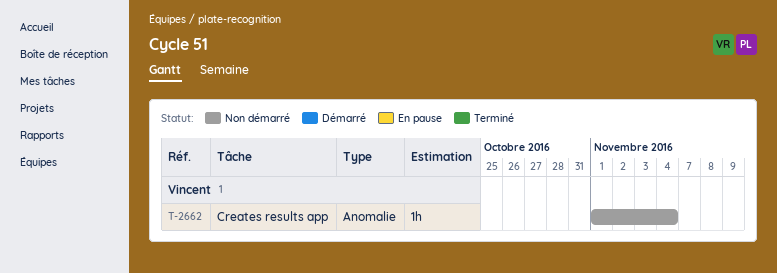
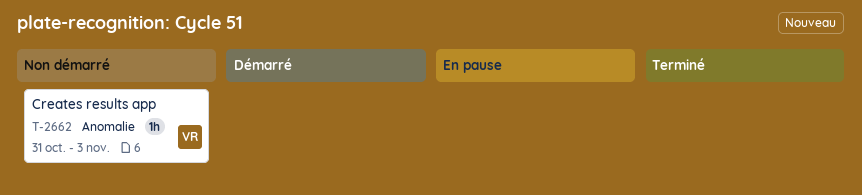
T-2662, start: Nov 1 -> Oct 31
T-2662, due: Nov 4 -> Nov 3

